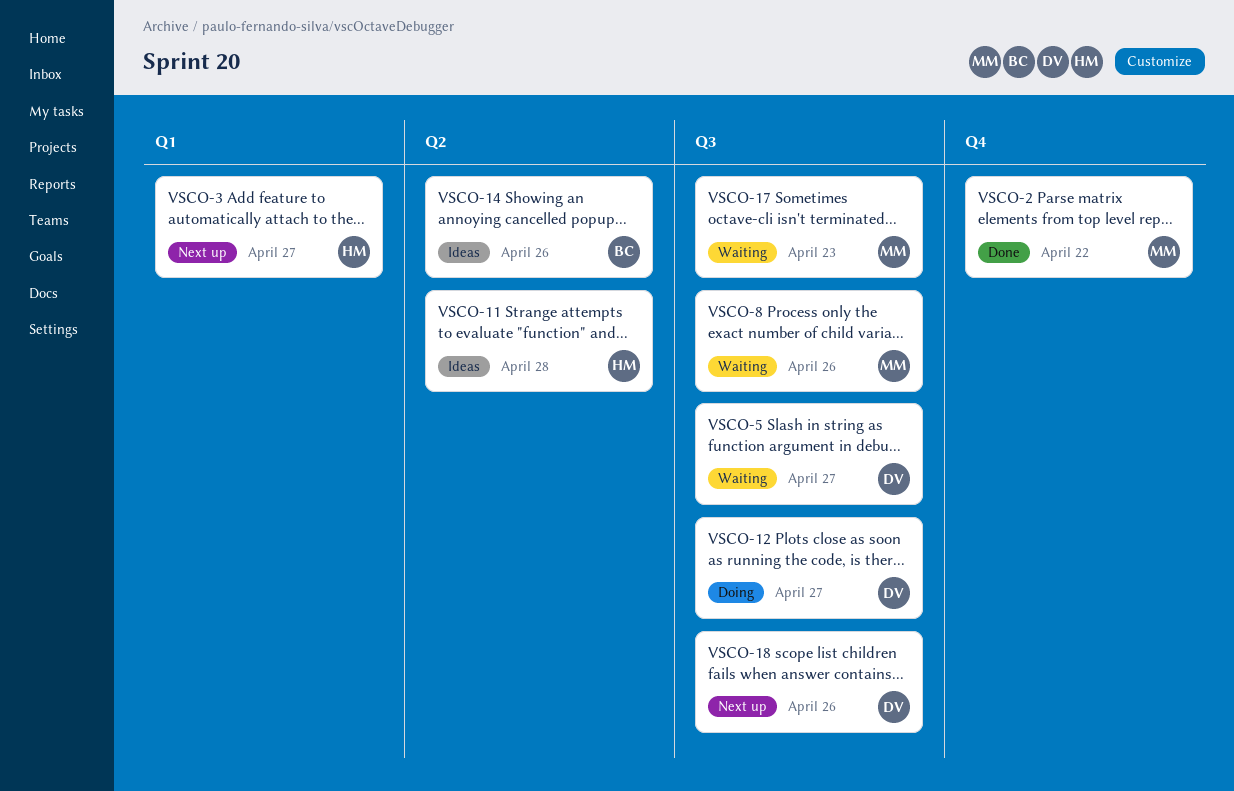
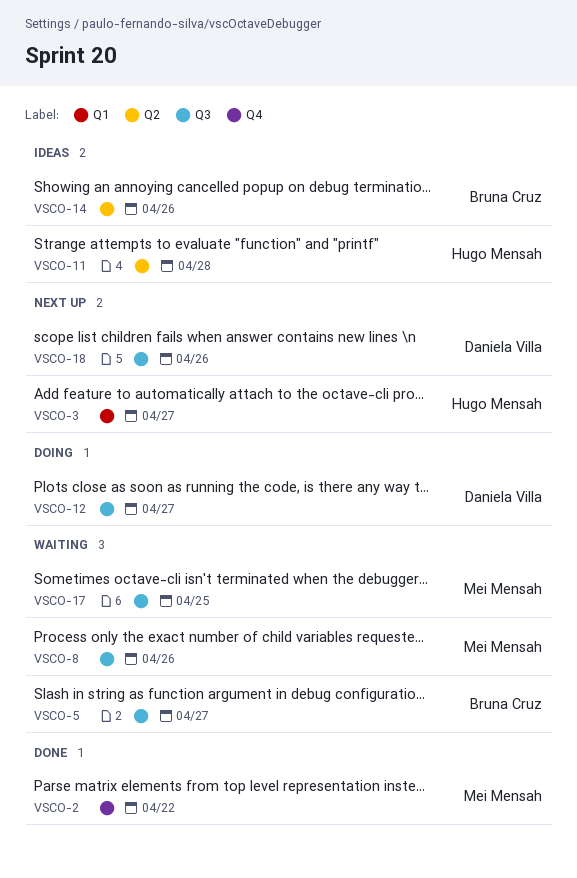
VSCO-5, owner: Daniela Villa -> Bruna Cruz
VSCO-17, due: Apr 23 -> Apr 25

